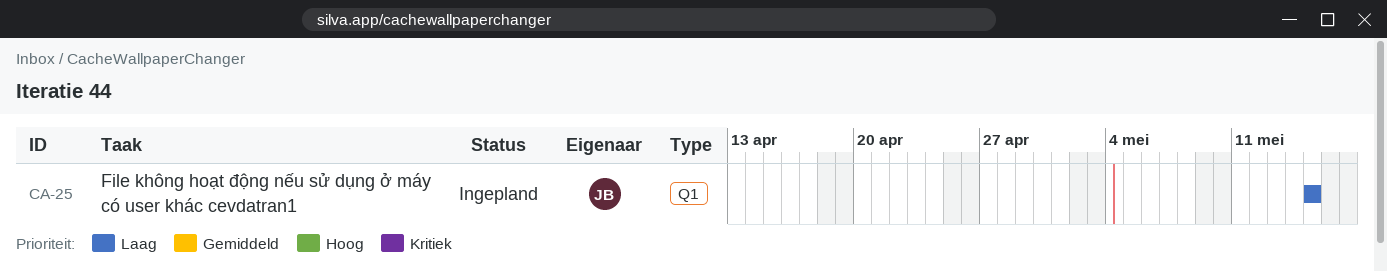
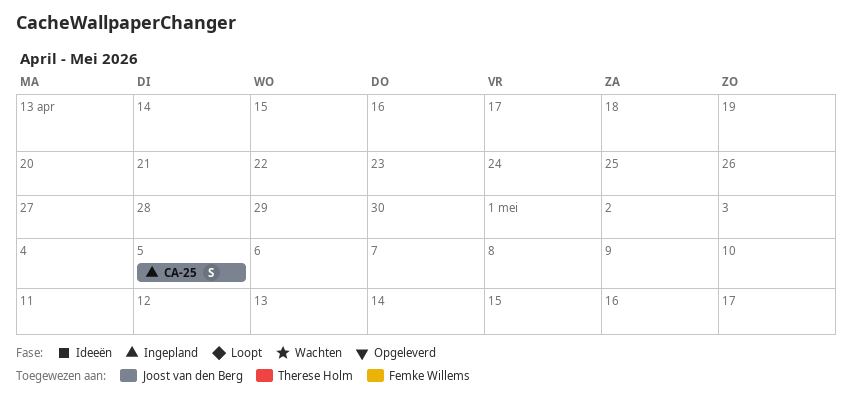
CA-25, start: May 15 -> May 5
CA-25, due: May 15 -> May 5

